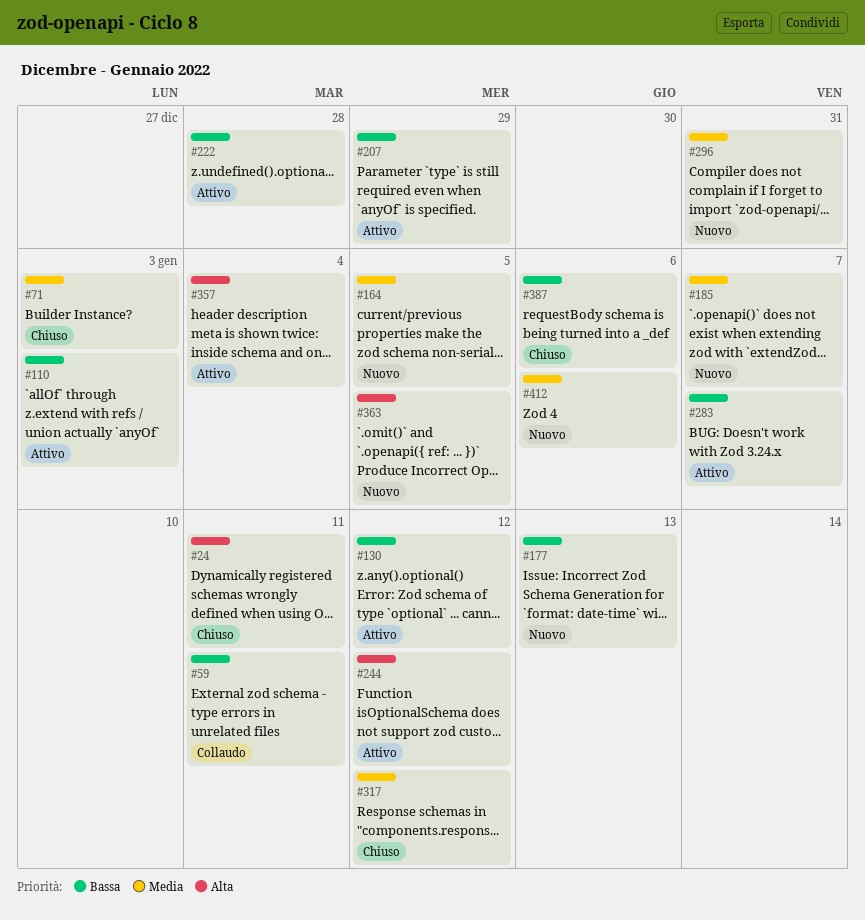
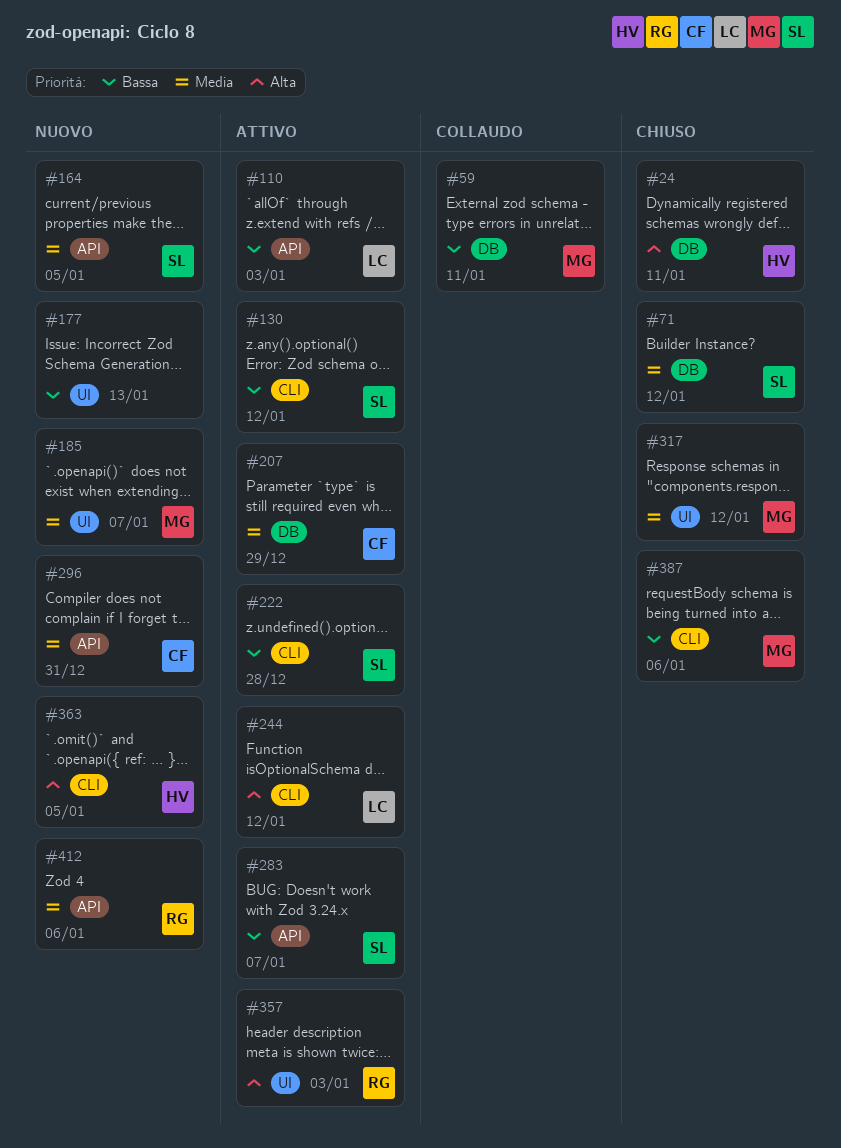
#71, due: Jan 3 -> Jan 12
#207, priority: Bassa -> Media
#357, due: Jan 4 -> Jan 3

